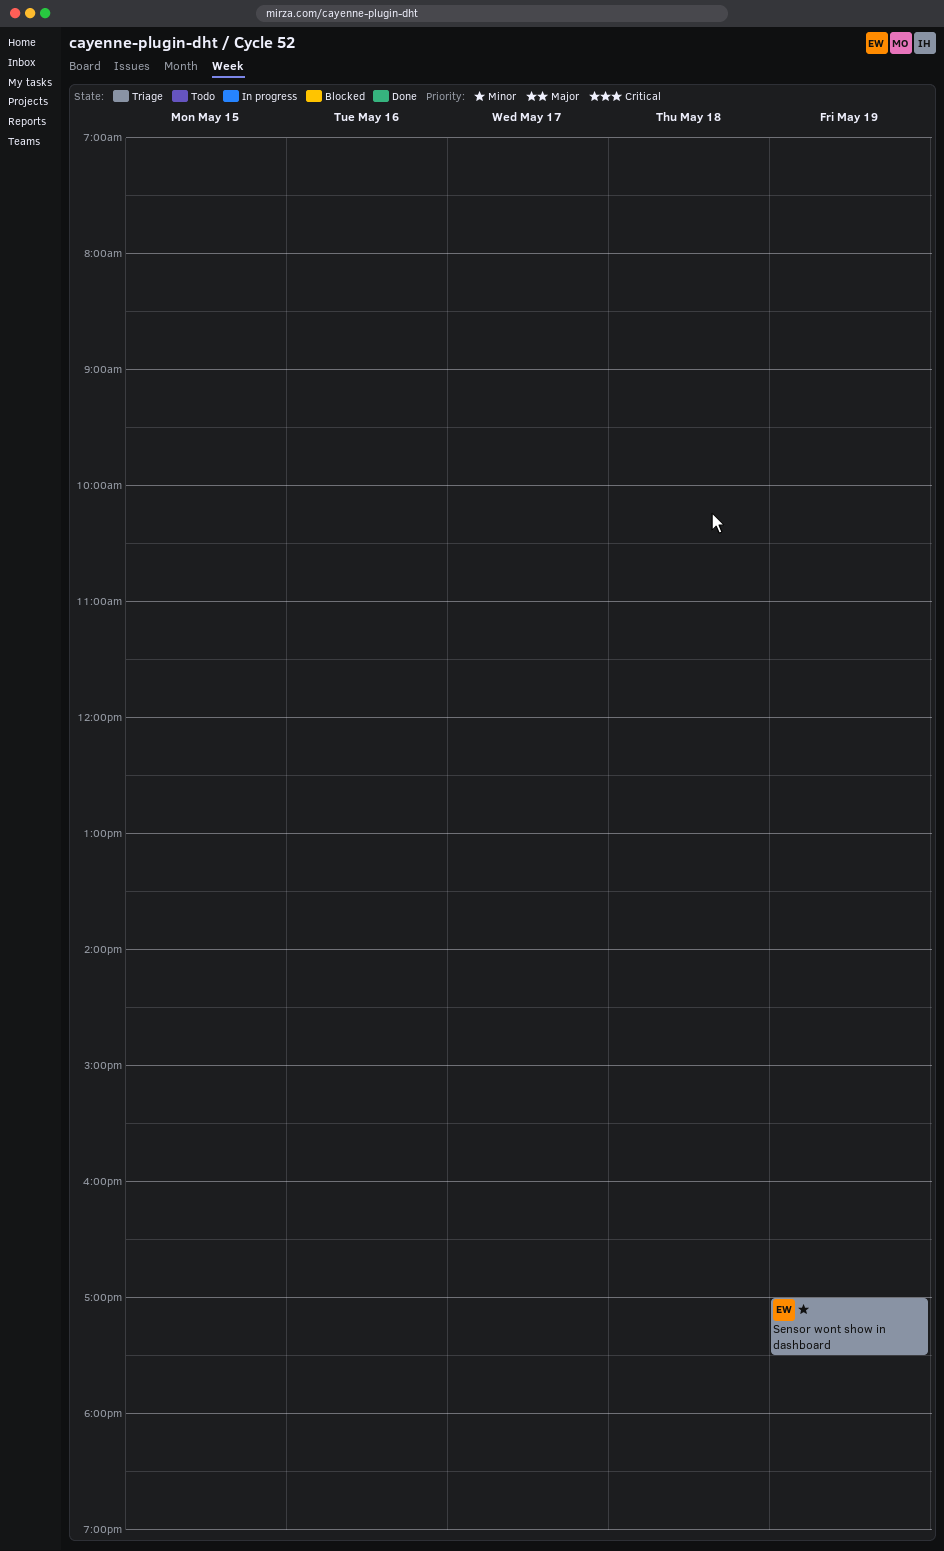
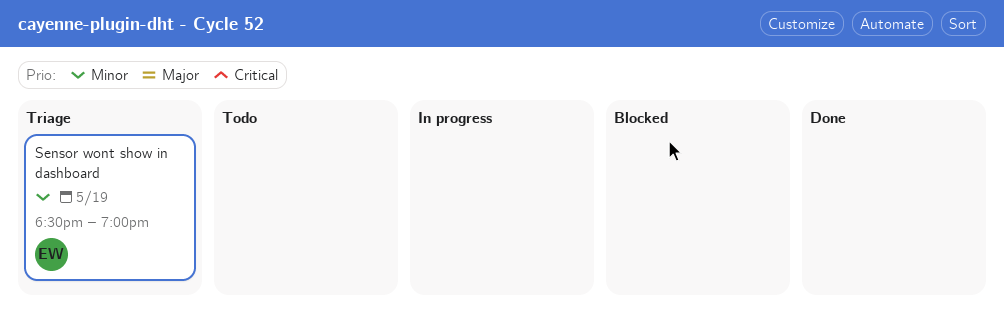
Sensor wont show in dashboard, begins: 17:00 -> 18:30
Sensor wont show in dashboard, ends: 17:30 -> 19:00

